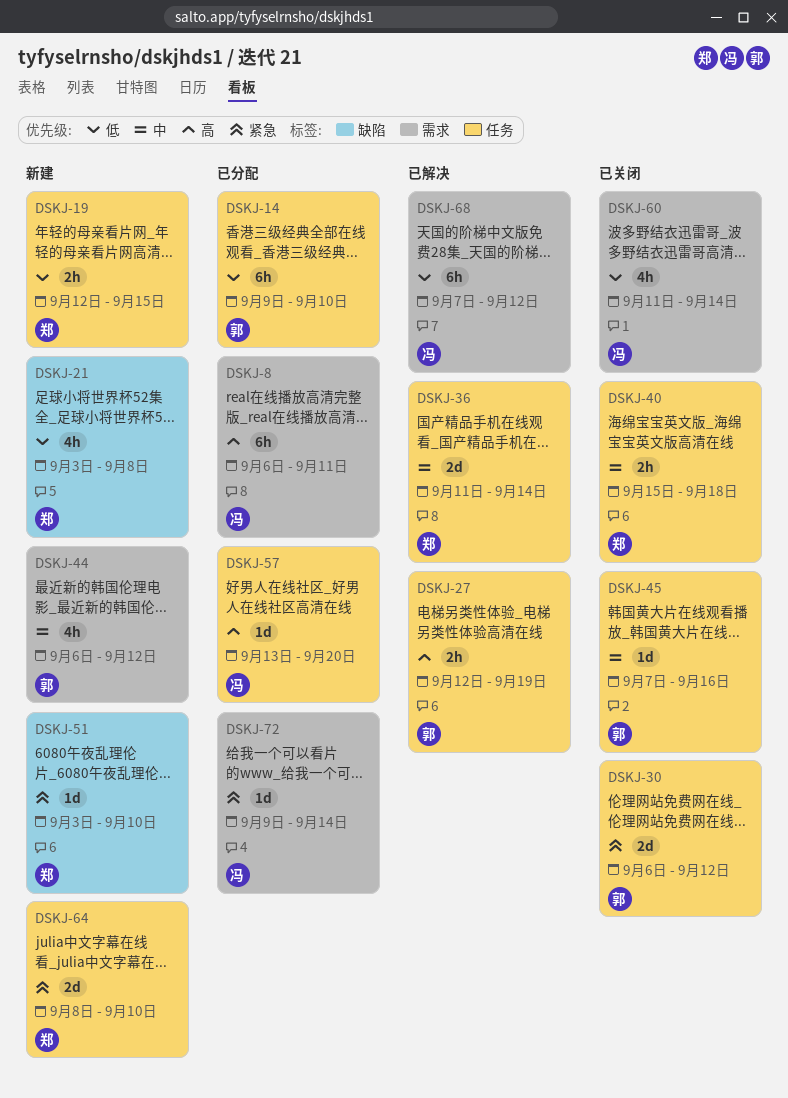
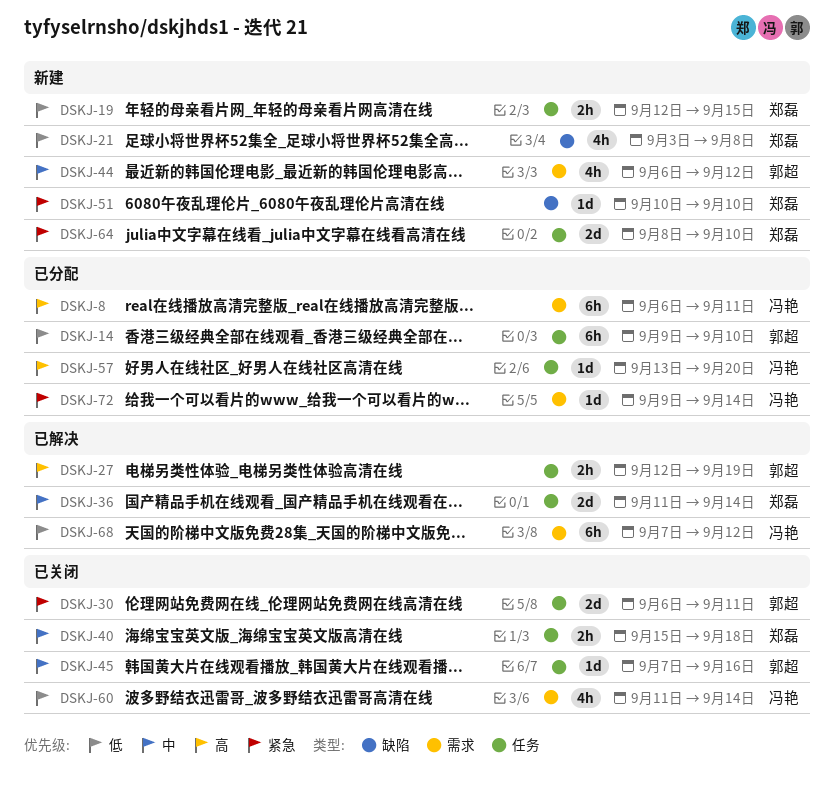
DSKJ-30, due: Sep 12 -> Sep 11
DSKJ-51, start: Sep 3 -> Sep 10

